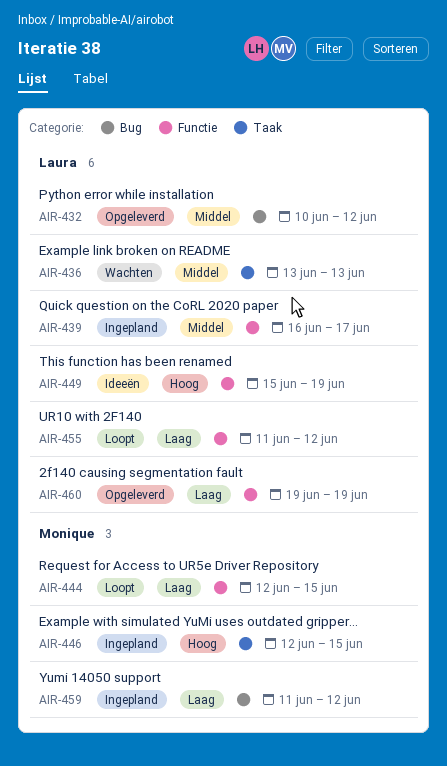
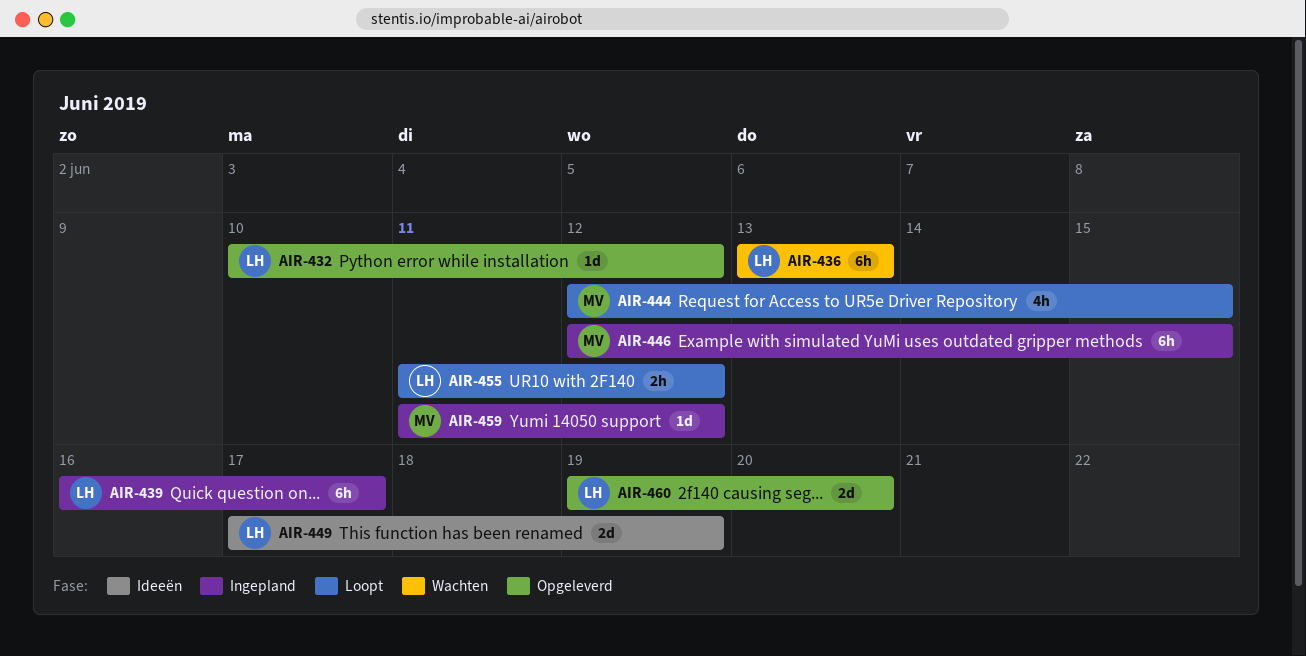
AIR-449, start: Jun 15 -> Jun 17
AIR-460, due: Jun 19 -> Jun 20

